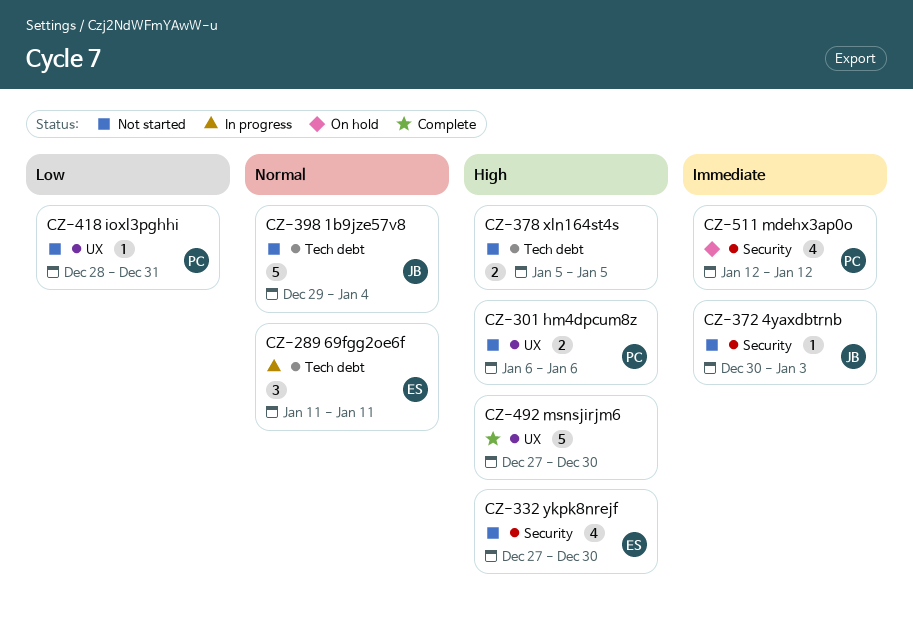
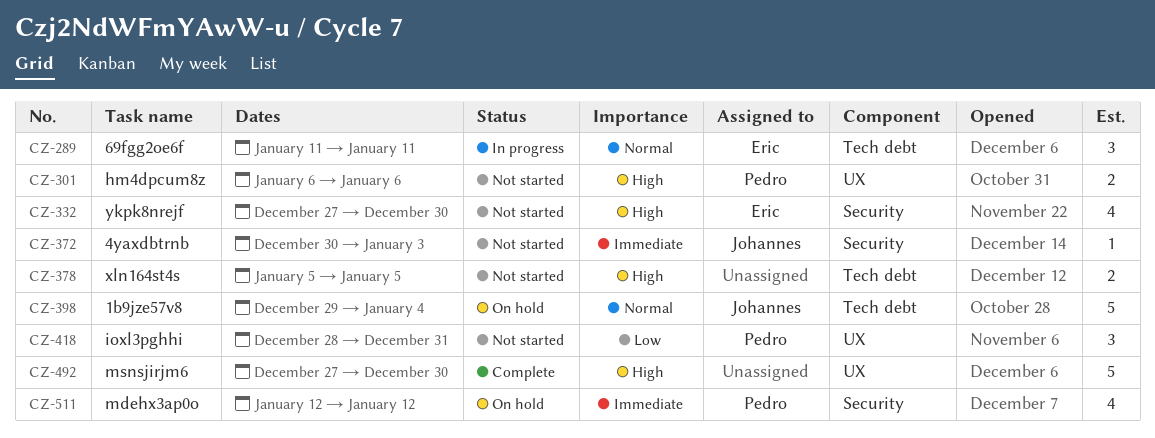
CZ-398, status: Not started -> On hold
CZ-418, estimate: 1 -> 3

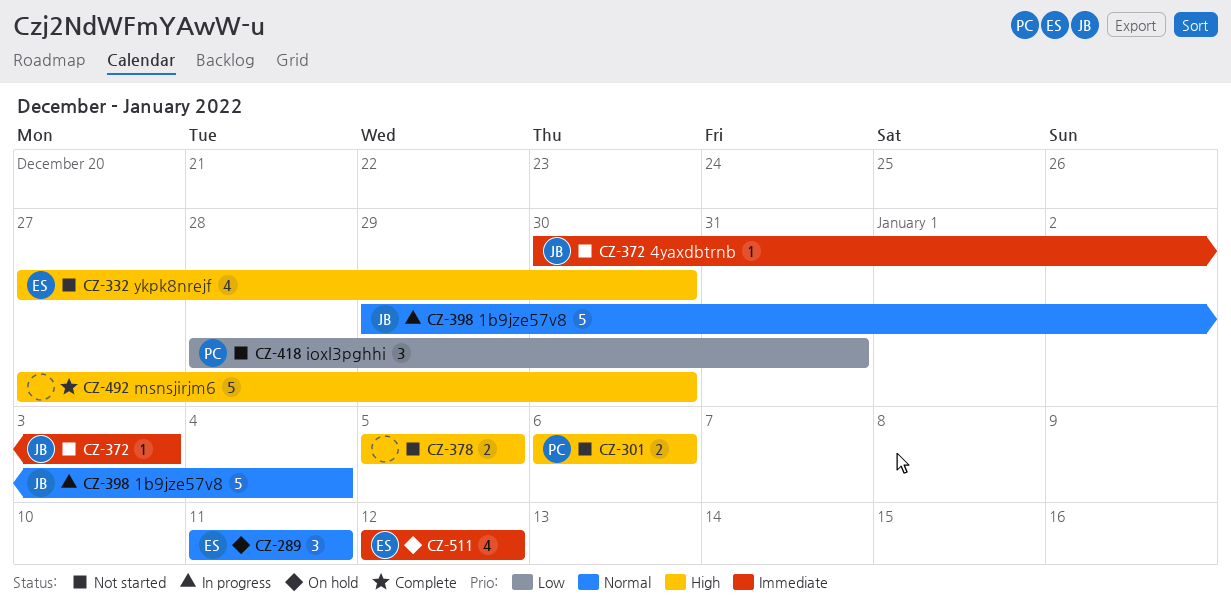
CZ-289, status: In progress -> On hold
CZ-398, status: On hold -> In progress
CZ-511, owner: Pedro -> Eric

